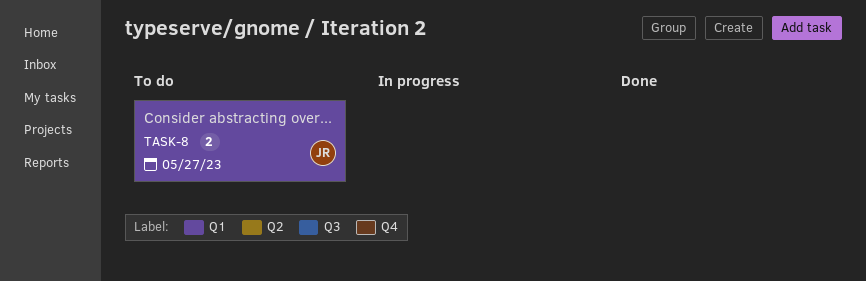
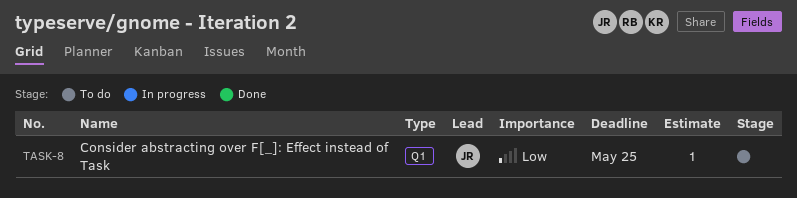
TASK-8, estimate: 2 -> 1
TASK-8, due: May 27 -> May 25

